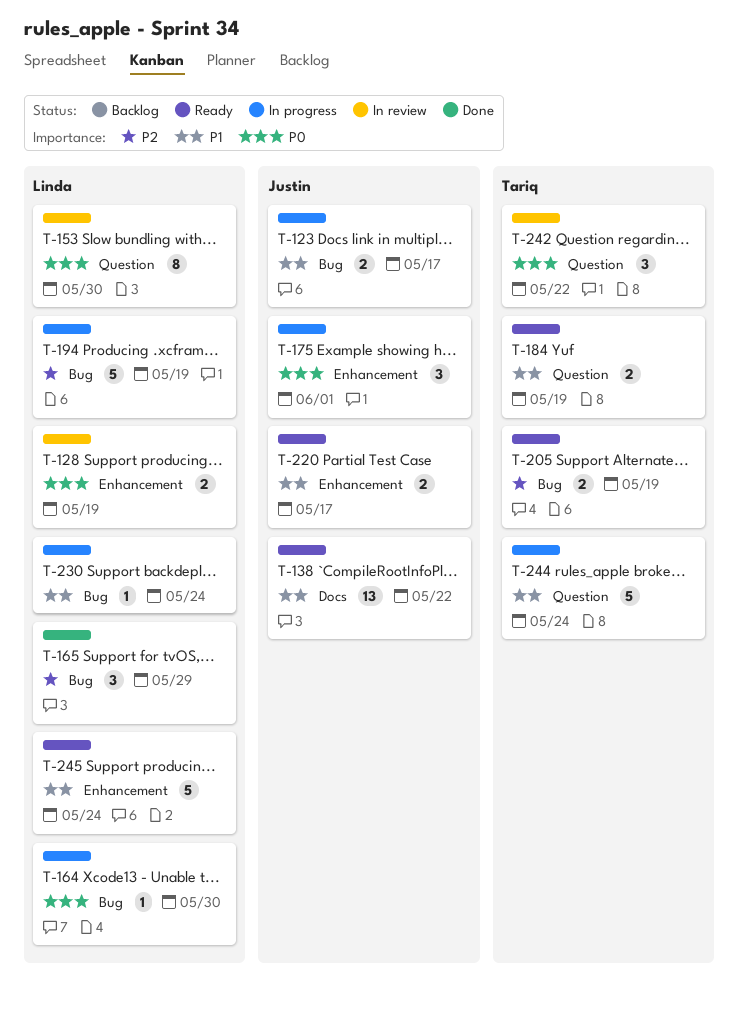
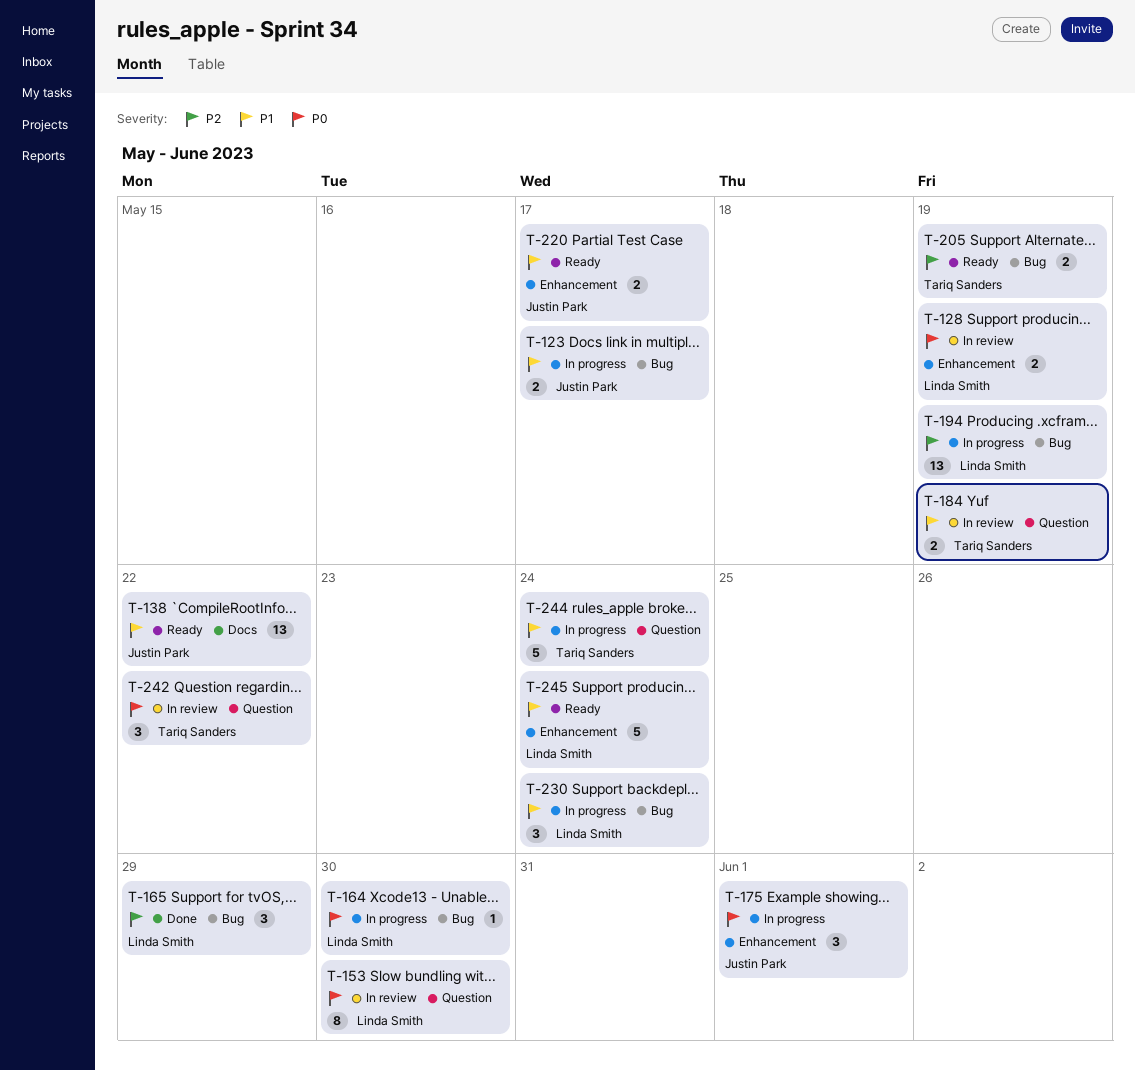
T-184, status: Ready -> In review
T-194, estimate: 5 -> 13
T-230, estimate: 1 -> 3

